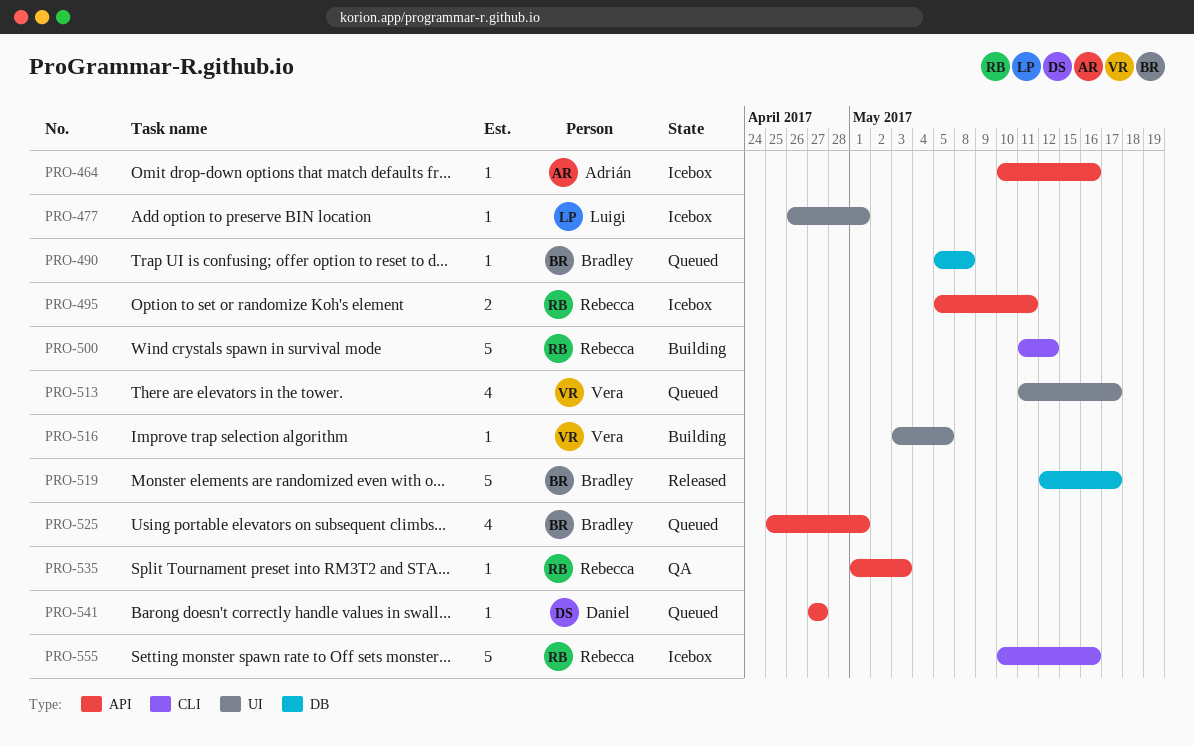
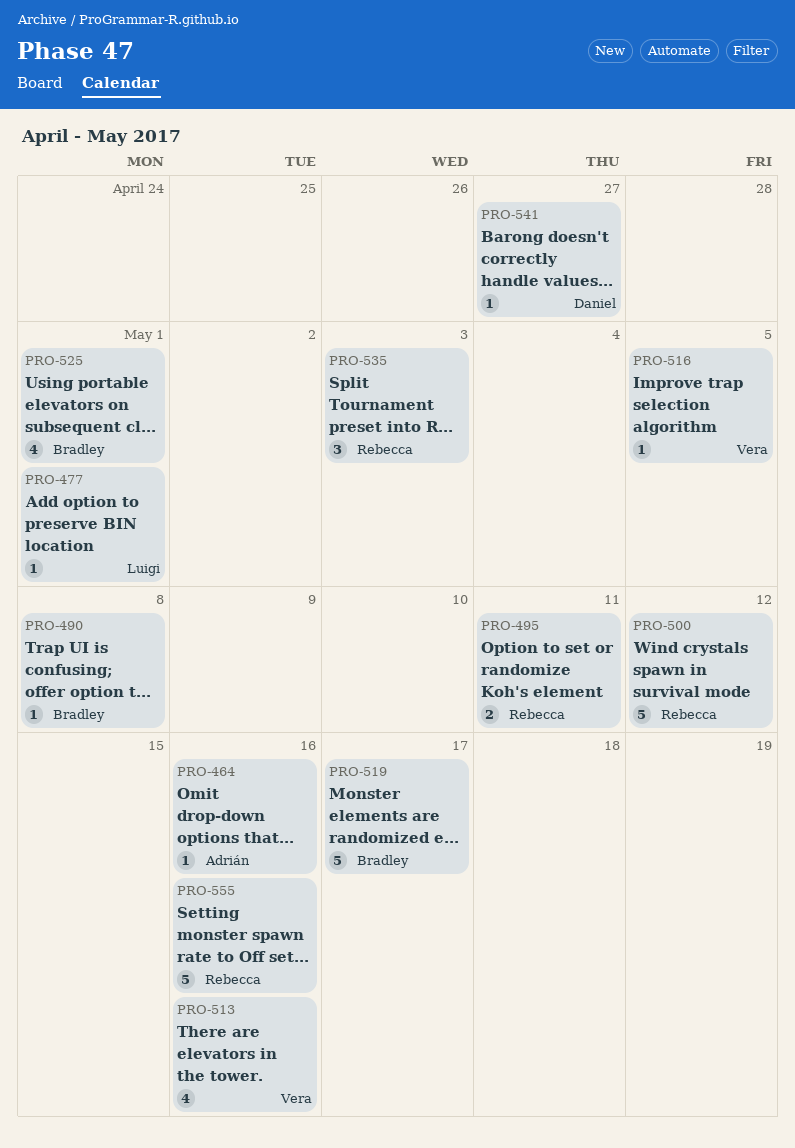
PRO-513, due: May 17 -> May 16
PRO-535, estimate: 1 -> 3

